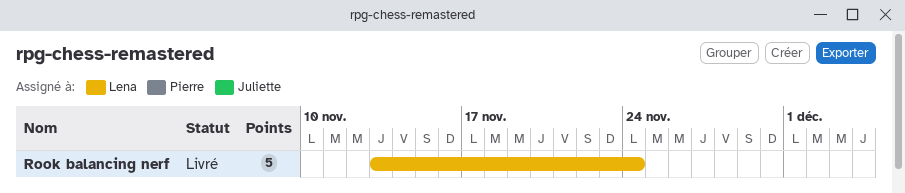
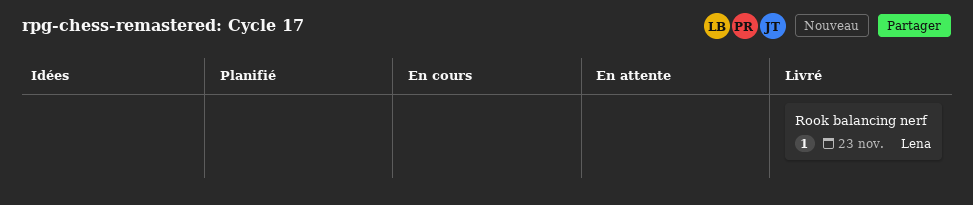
Rook balancing nerf, estimate: 5 -> 1
Rook balancing nerf, due: Nov 24 -> Nov 23

